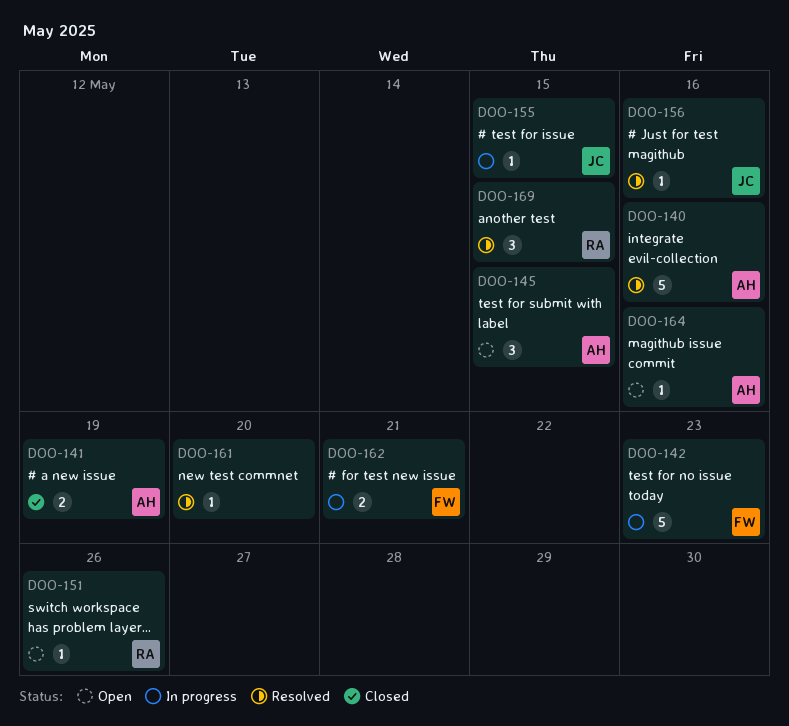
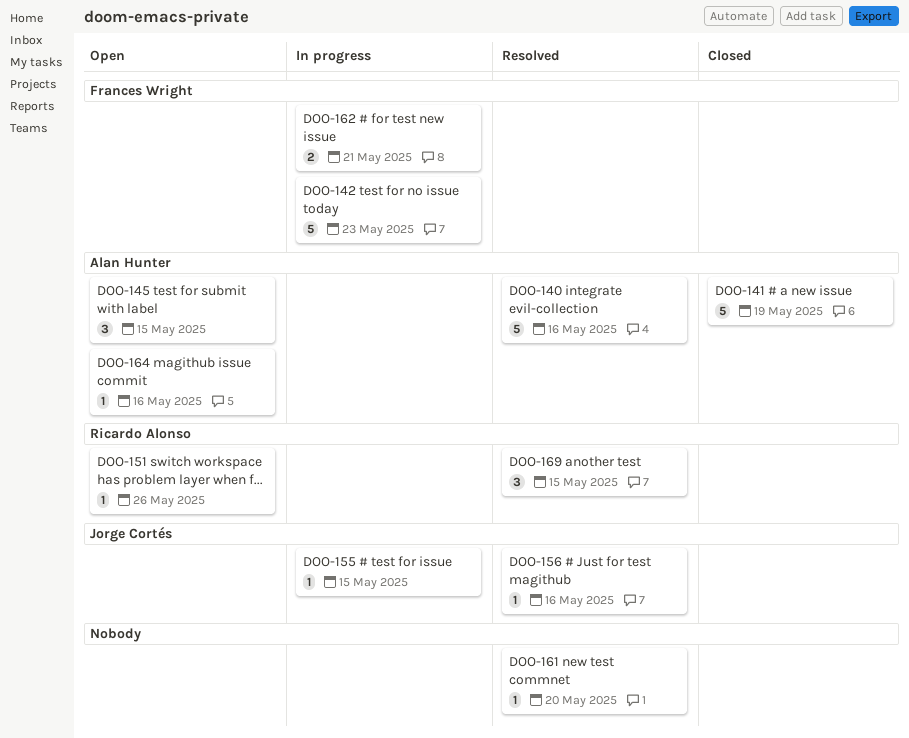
DOO-141, estimate: 2 -> 5

